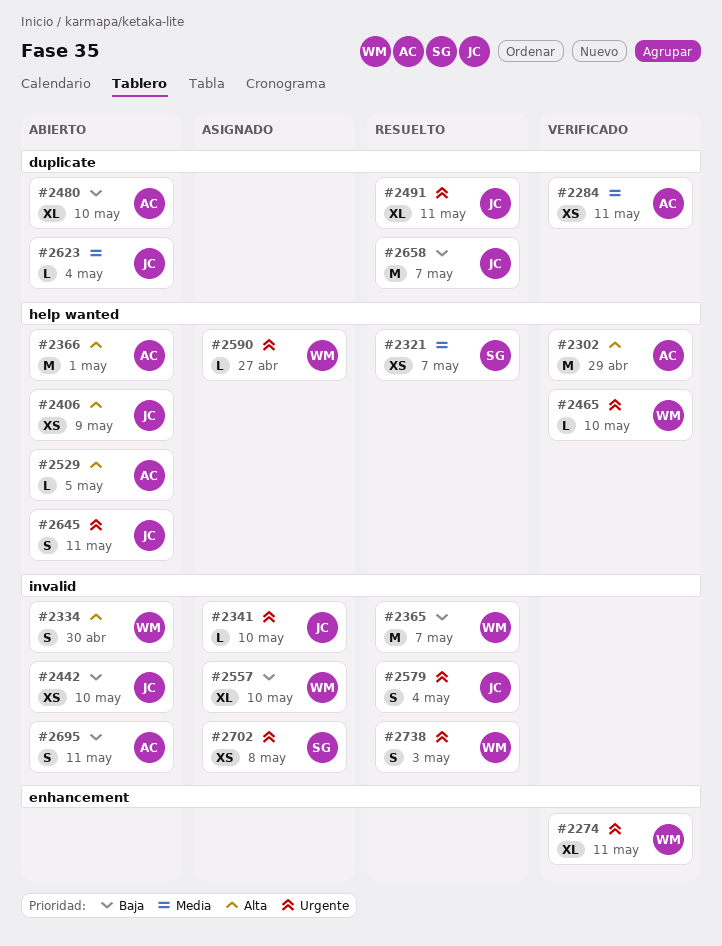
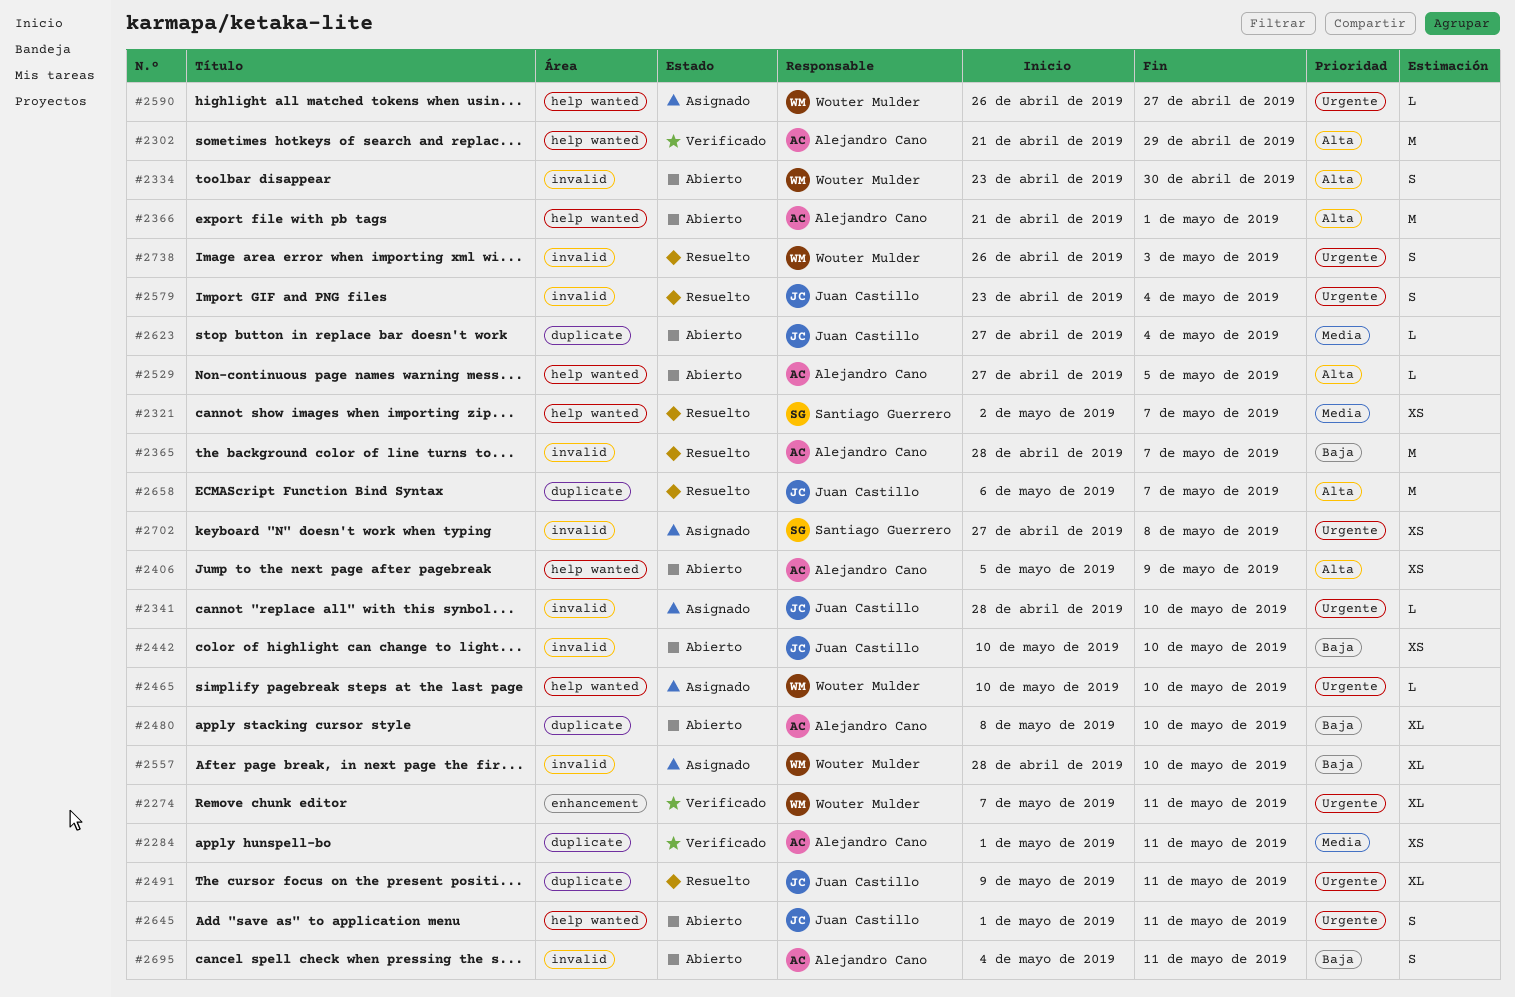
#2365, owner: Wouter Mulder -> Alejandro Cano
#2406, owner: Juan Castillo -> Alejandro Cano
#2465, status: Verificado -> Asignado
#2658, priority: Baja -> Alta

